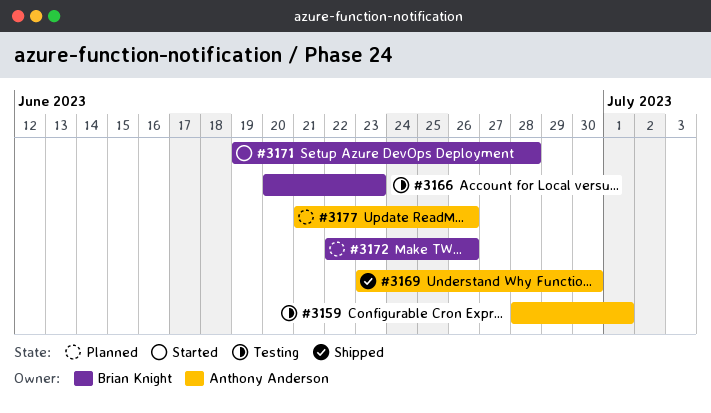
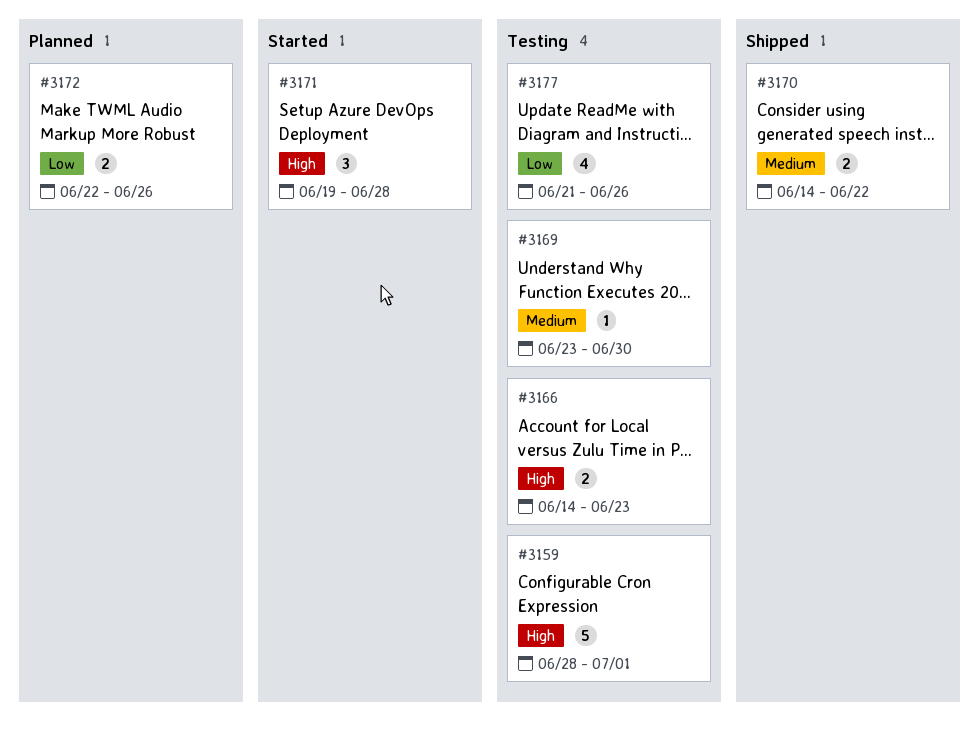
#3166, start: Jun 20 -> Jun 14
#3169, status: Shipped -> Testing
#3170: none -> present
#3177, status: Planned -> Testing

